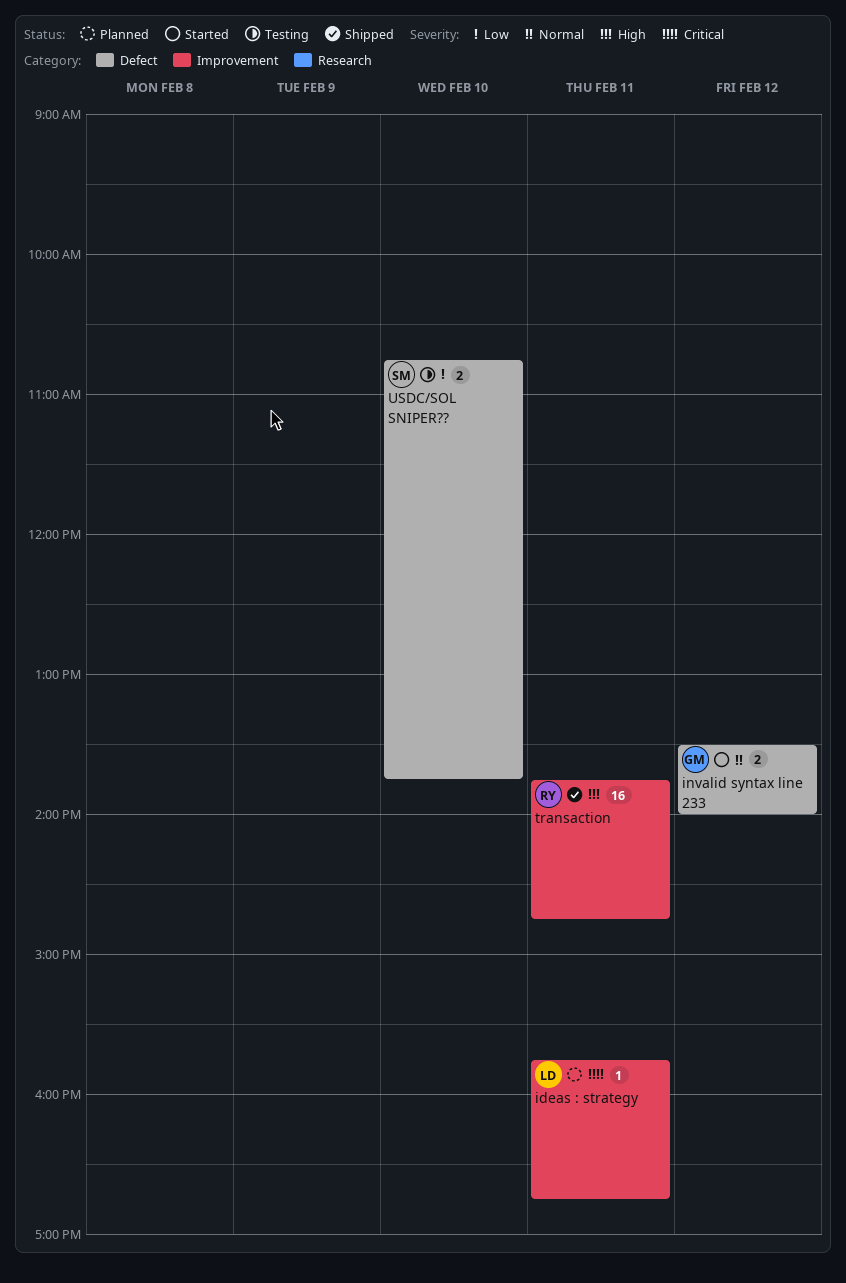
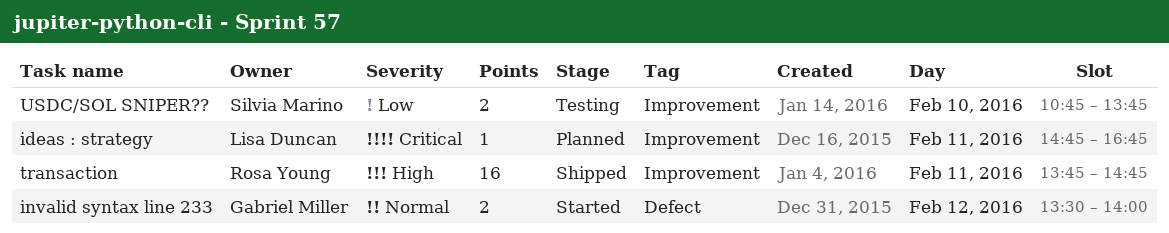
ideas : strategy, begins: 15:45 -> 14:45
USDC/SOL SNIPER??, label: Defect -> Improvement

